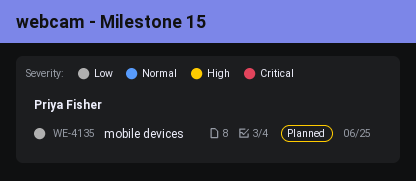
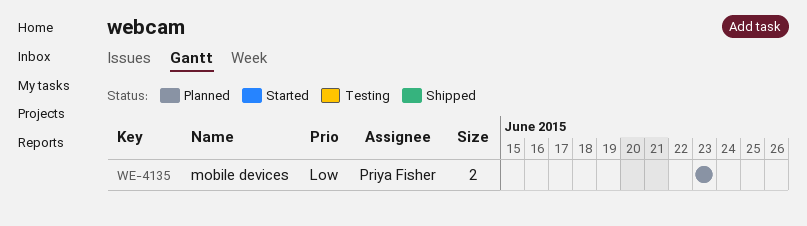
WE-4135, due: Jun 25 -> Jun 23

